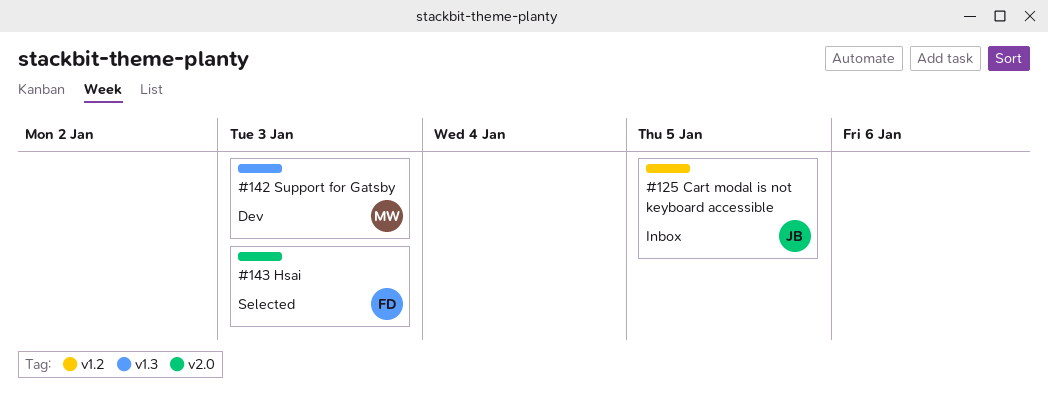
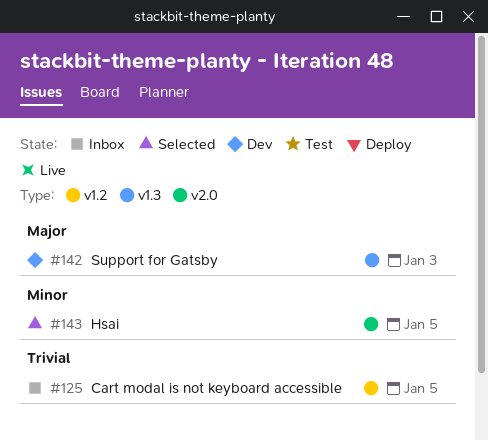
#143, due: Jan 3 -> Jan 5

